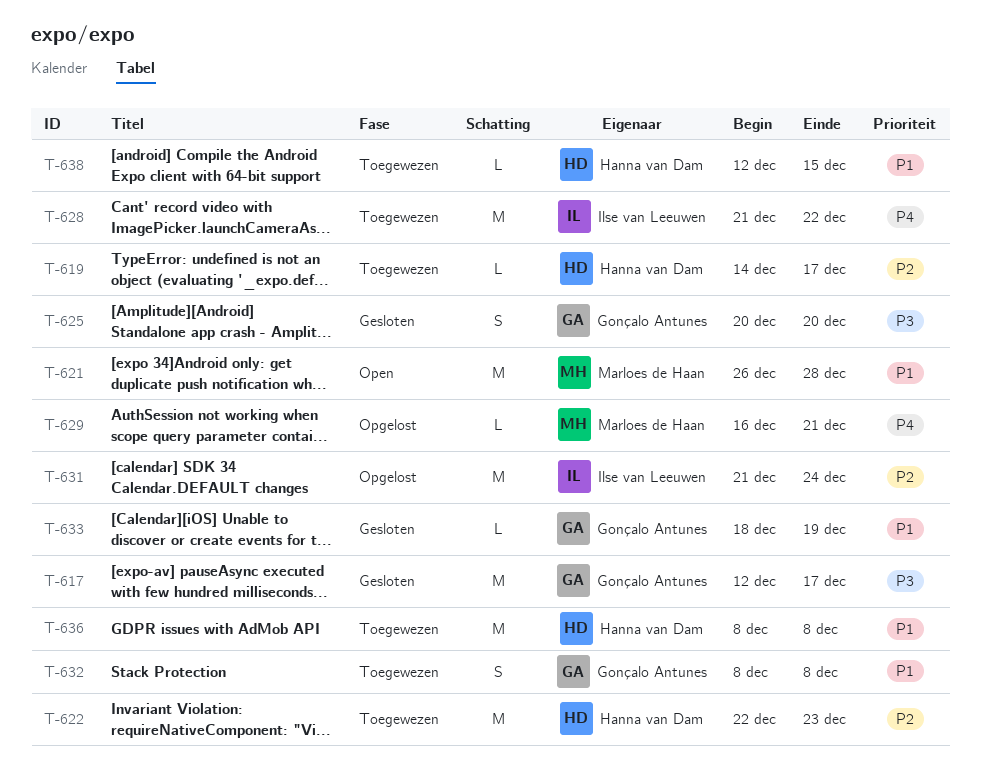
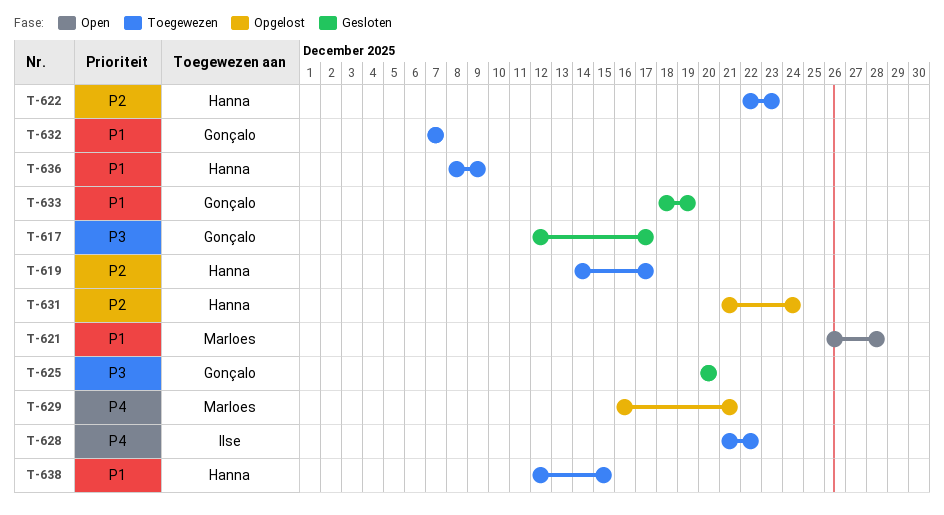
T-631, owner: Ilse van Leeuwen -> Hanna van Dam
T-632, start: Dec 8 -> Dec 7
T-632, due: Dec 8 -> Dec 7
T-636, due: Dec 8 -> Dec 9

